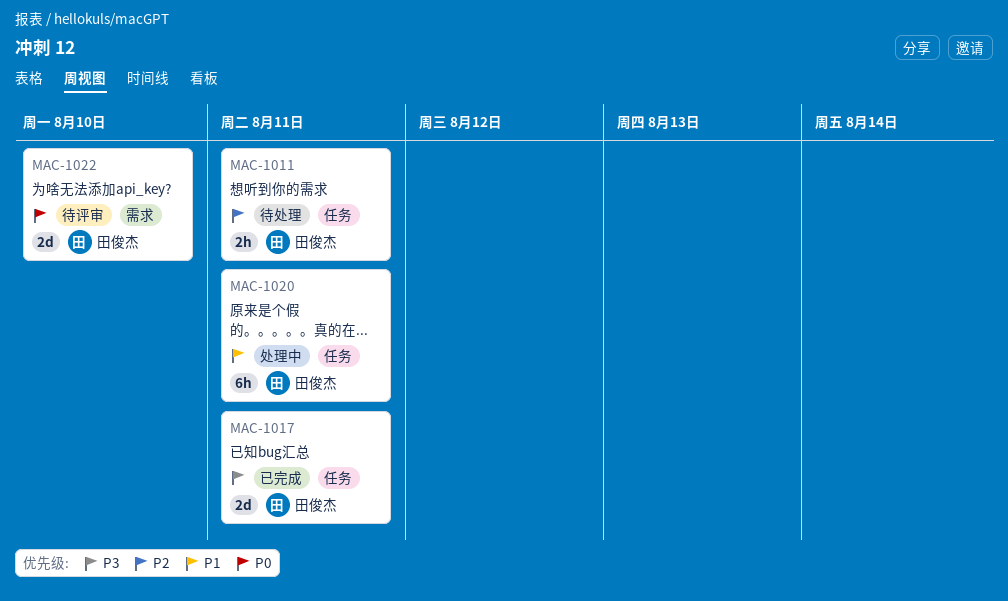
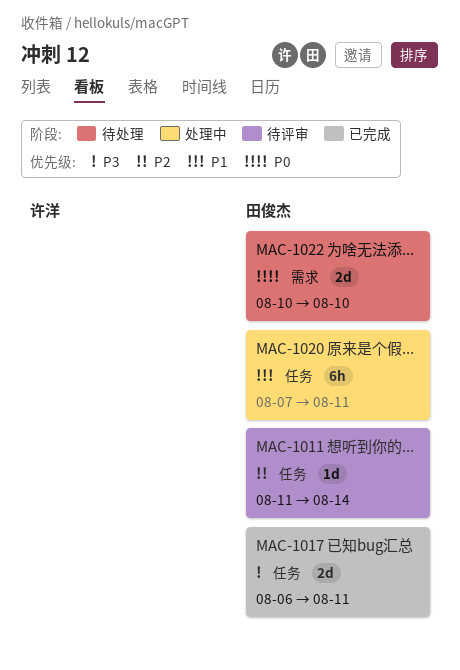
MAC-1011, status: 待处理 -> 待评审
MAC-1011, estimate: 2h -> 1d
MAC-1011, due: Aug 11 -> Aug 14
MAC-1022, status: 待评审 -> 待处理

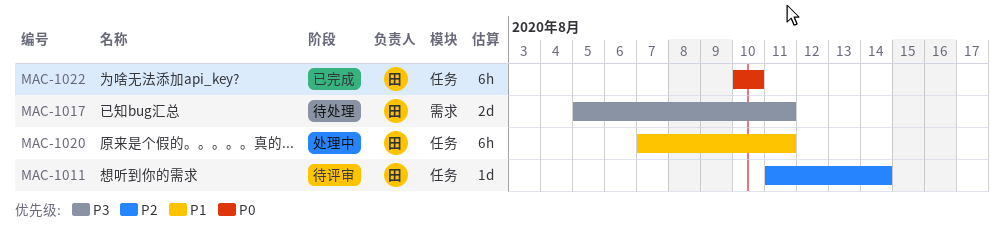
MAC-1017, status: 已完成 -> 待处理
MAC-1017, label: 任务 -> 需求
MAC-1017, start: Aug 6 -> Aug 5
MAC-1022, status: 待处理 -> 已完成
MAC-1022, label: 需求 -> 任务
MAC-1022, estimate: 2d -> 6h

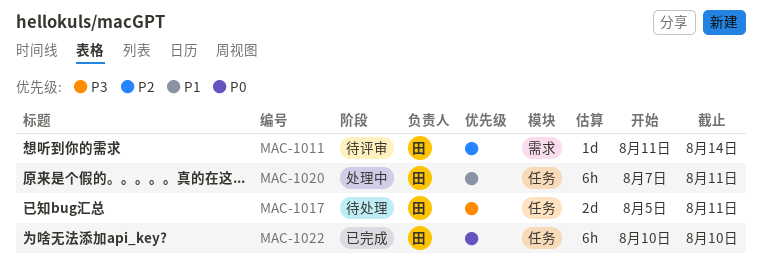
MAC-1011, label: 任务 -> 需求
MAC-1017, label: 需求 -> 任务

